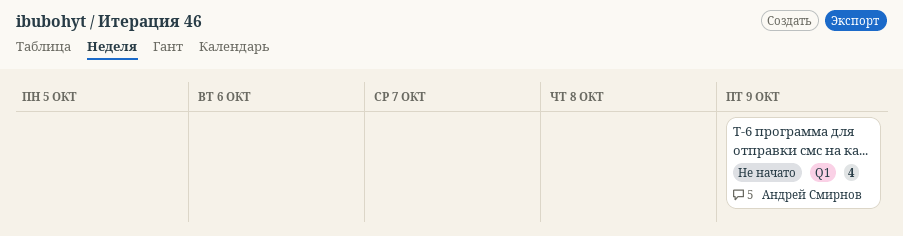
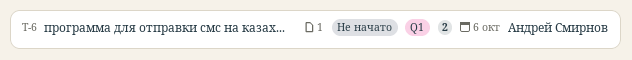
T-6, estimate: 4 -> 2
T-6, due: Oct 9 -> Oct 6

